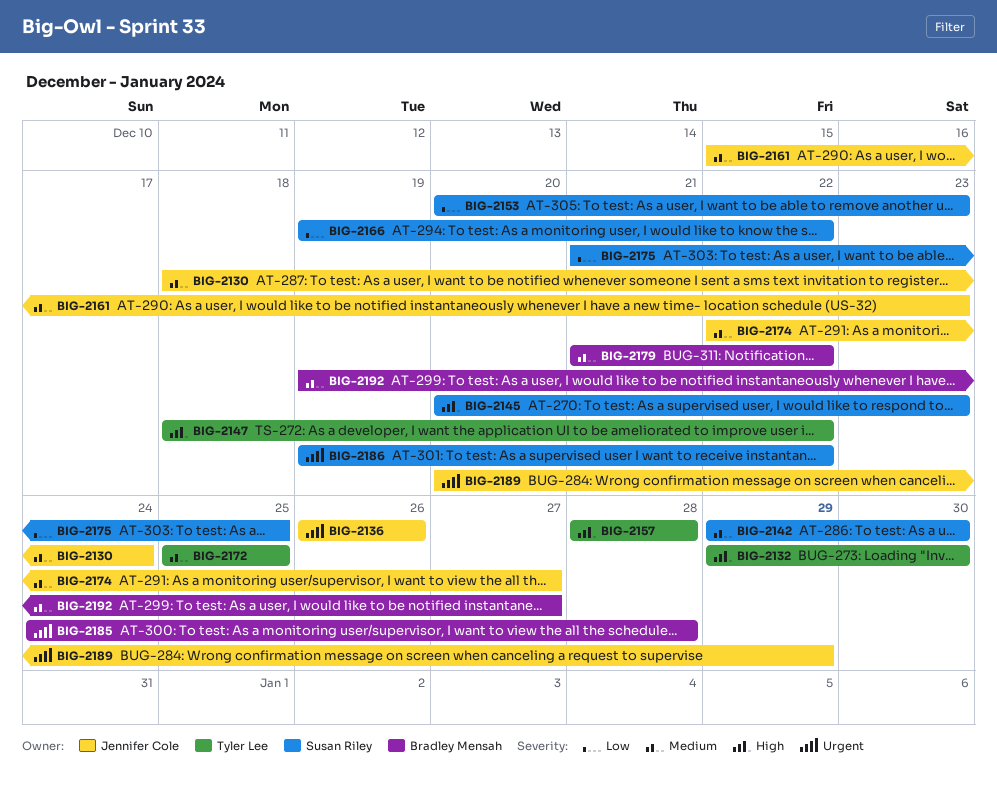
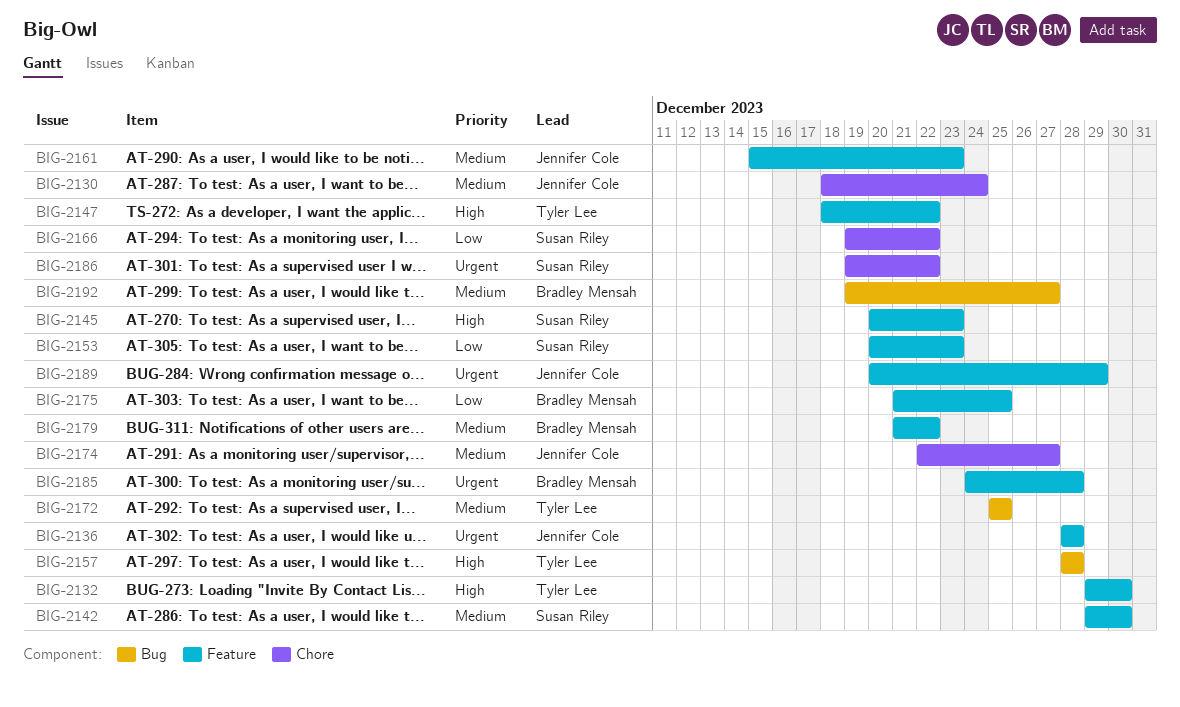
BIG-2136, start: Dec 26 -> Dec 28
BIG-2136, due: Dec 26 -> Dec 28
BIG-2175, owner: Susan Riley -> Bradley Mensah

